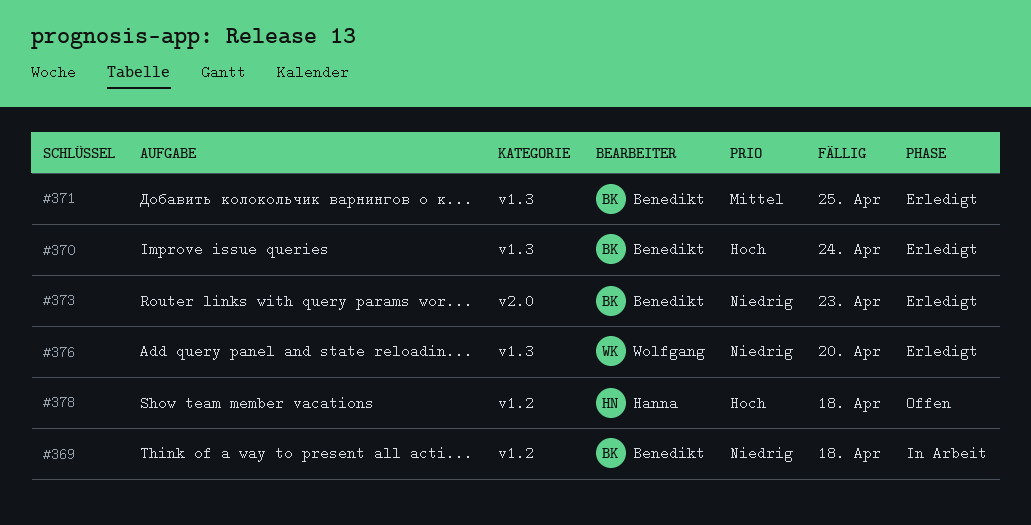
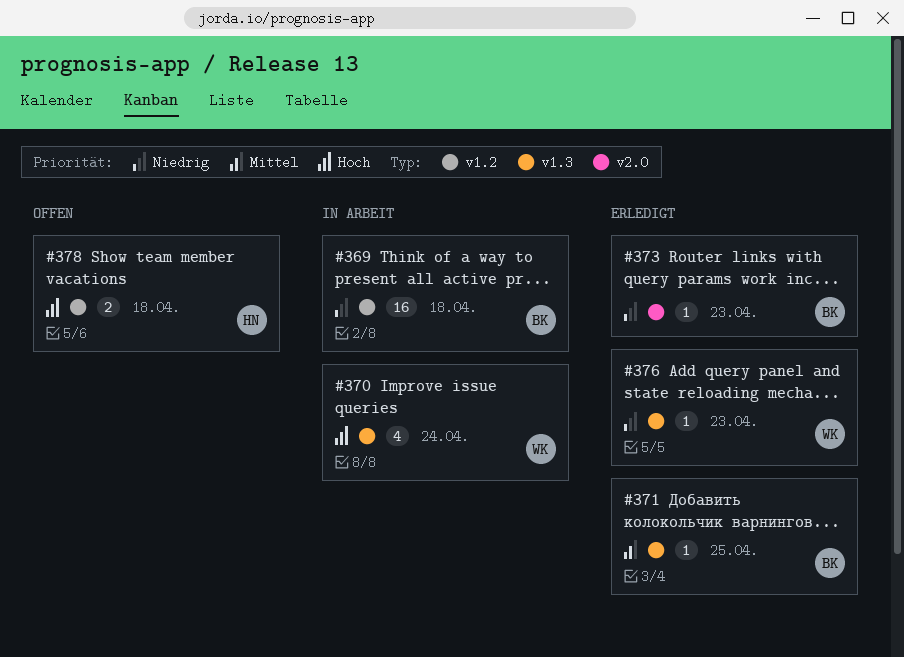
#370, status: Erledigt -> In Arbeit
#370, owner: Benedikt -> Wolfgang
#376, due: Apr 20 -> Apr 23

